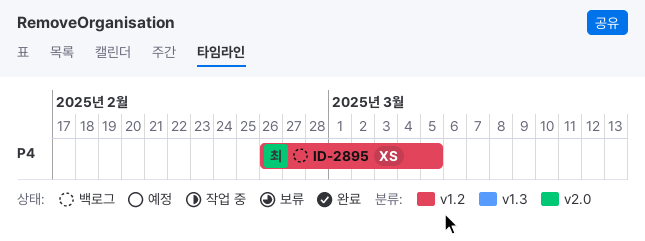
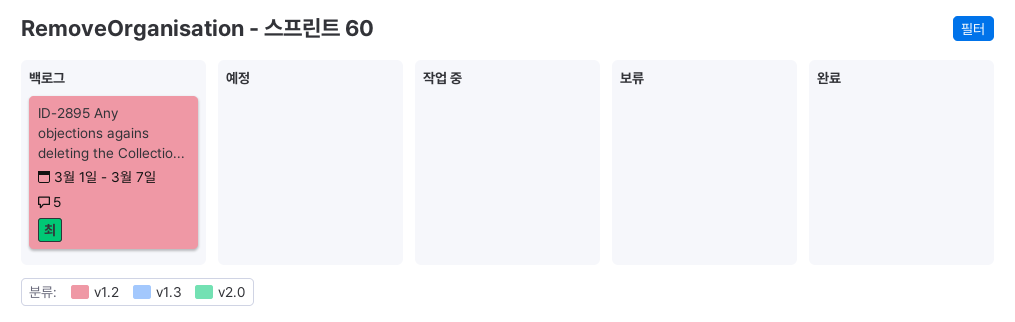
ID-2895, start: Feb 26 -> Mar 1
ID-2895, due: Mar 5 -> Mar 7

